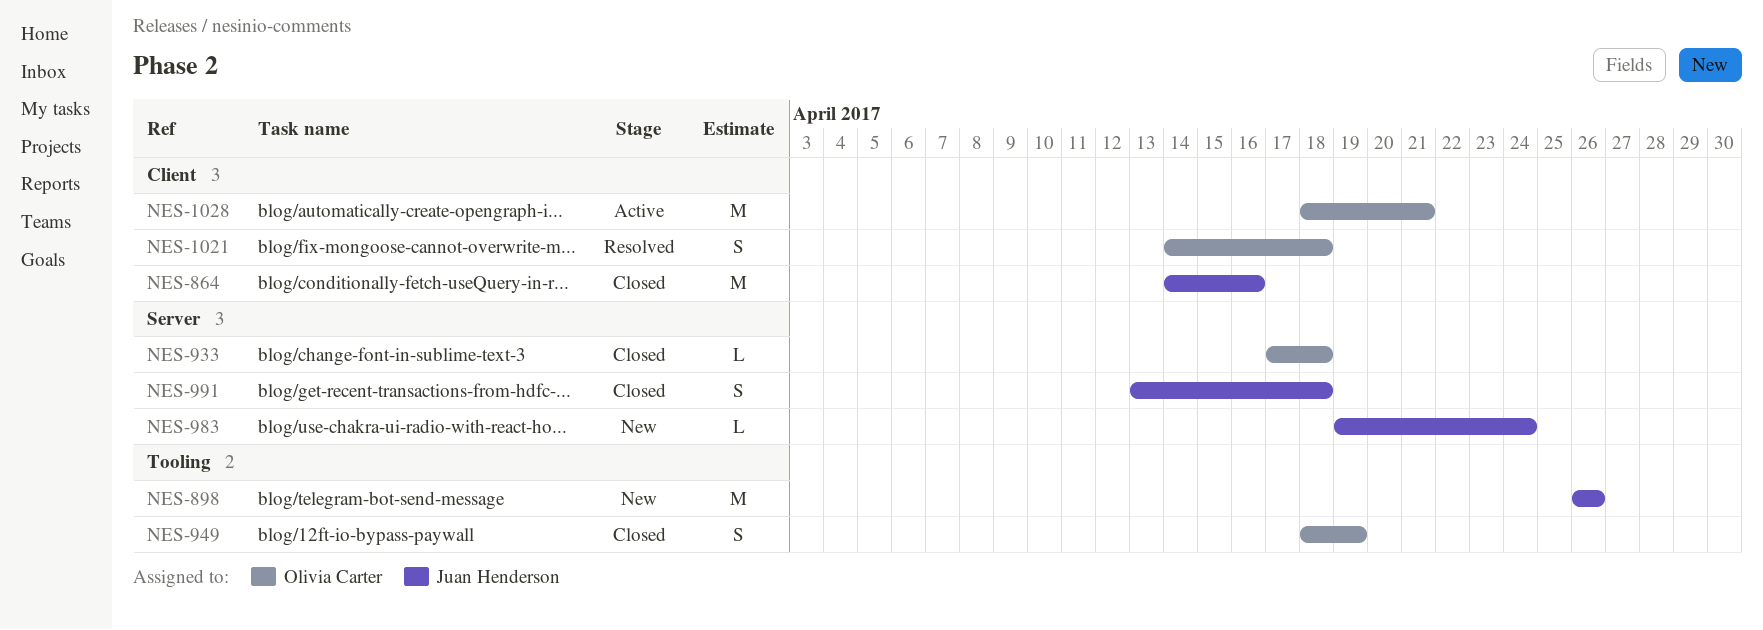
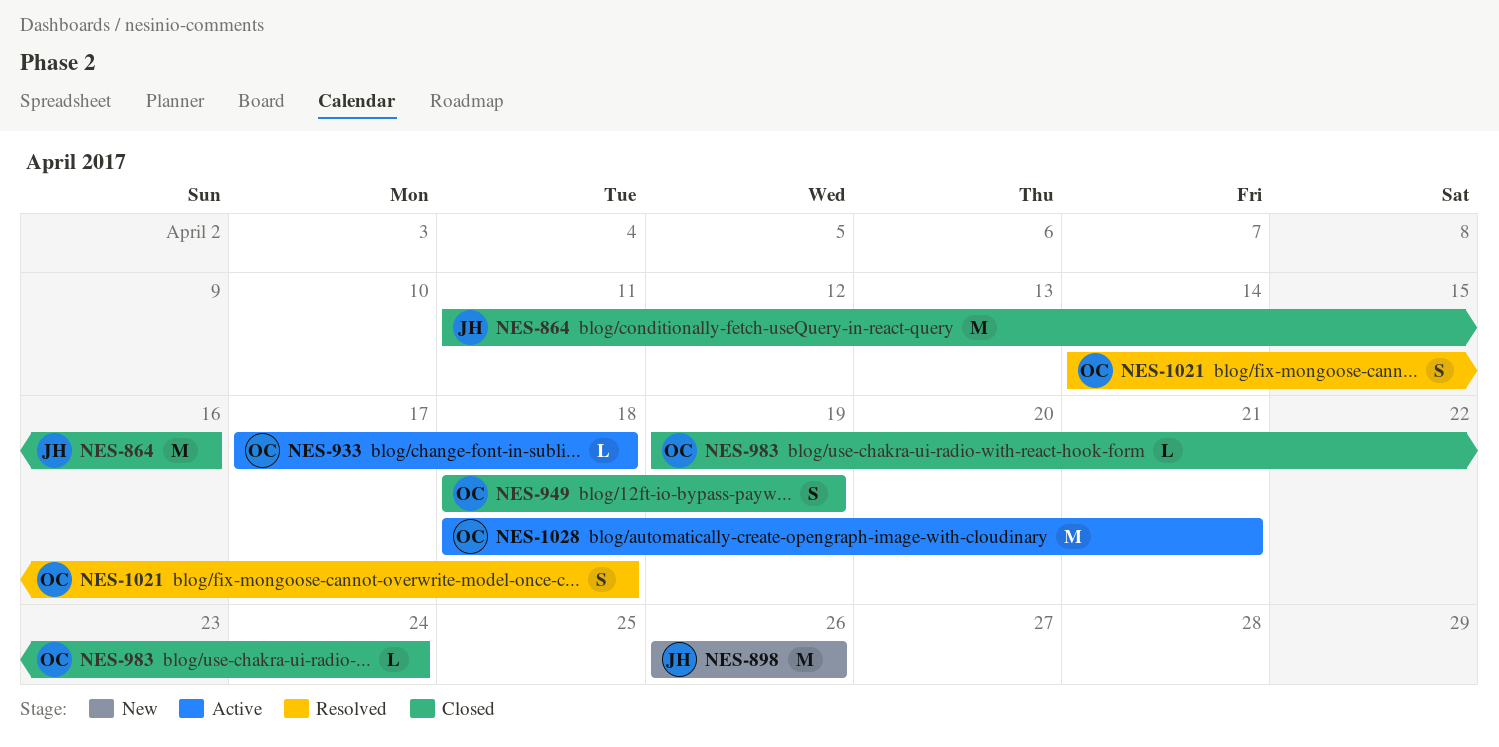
NES-864, start: Apr 14 -> Apr 11
NES-933, status: Closed -> Active
NES-983, status: New -> Closed
NES-983, owner: Juan Henderson -> Olivia Carter
NES-991: present -> none

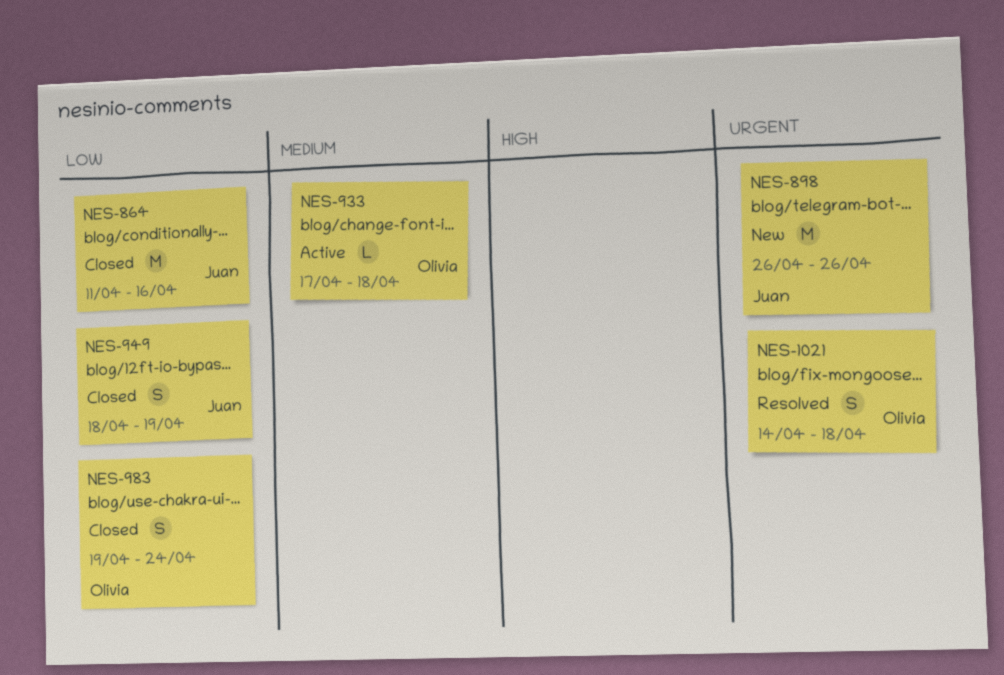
NES-949, owner: Olivia -> Juan
NES-983, estimate: L -> S
NES-1028: present -> none

